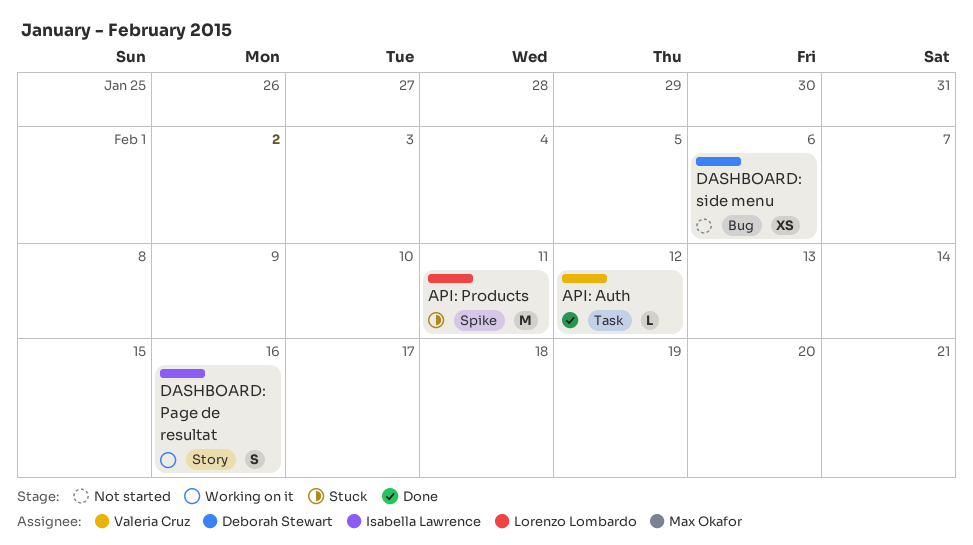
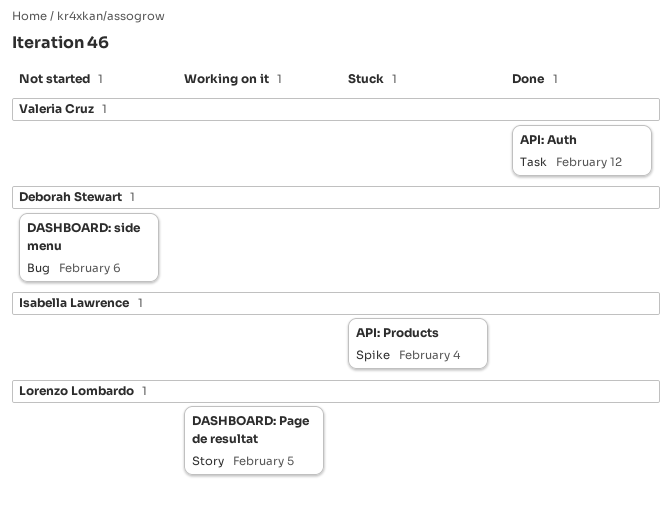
API: Products, owner: Lorenzo Lombardo -> Isabella Lawrence
API: Products, due: Feb 11 -> Feb 4
DASHBOARD: Page de resultat, owner: Isabella Lawrence -> Lorenzo Lombardo
DASHBOARD: Page de resultat, due: Feb 16 -> Feb 5

